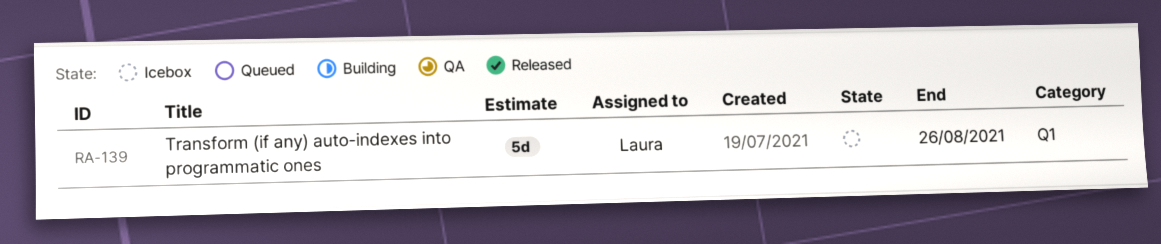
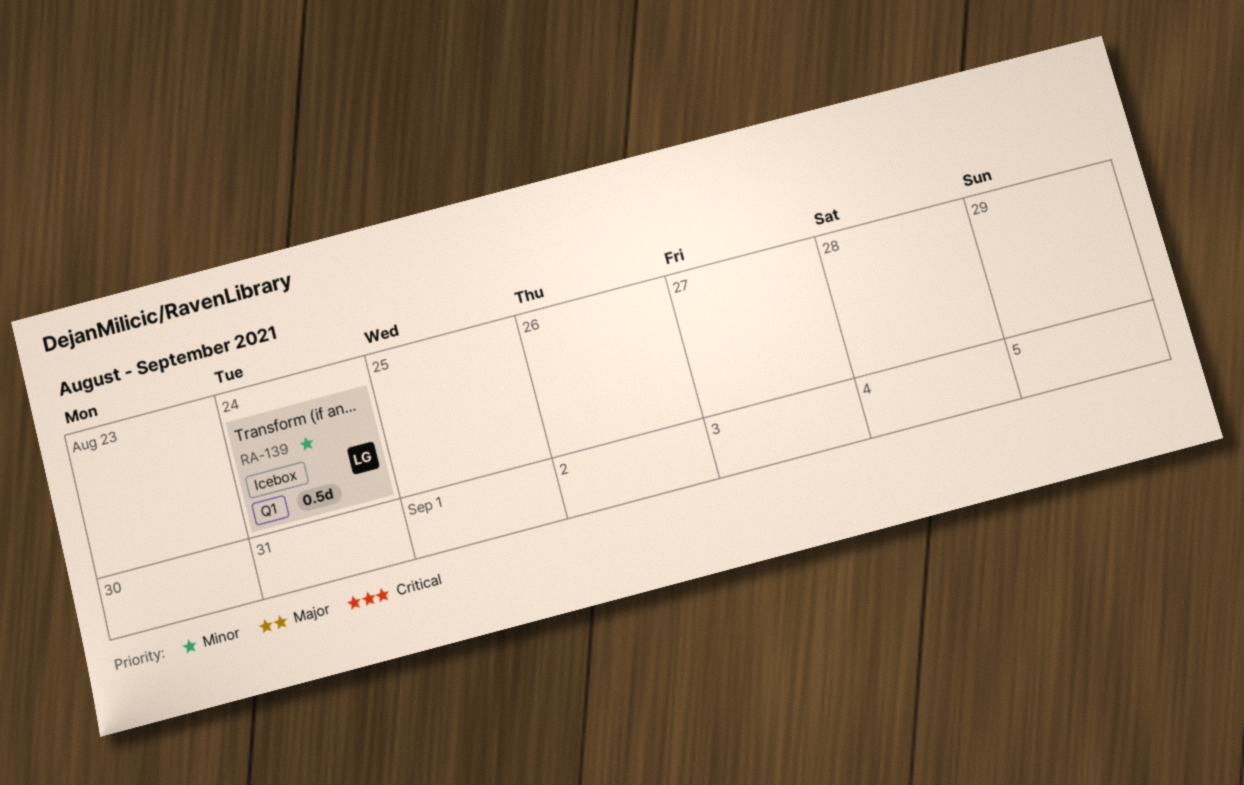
RA-139, estimate: 5d -> 0.5d
RA-139, due: Aug 26 -> Aug 24

